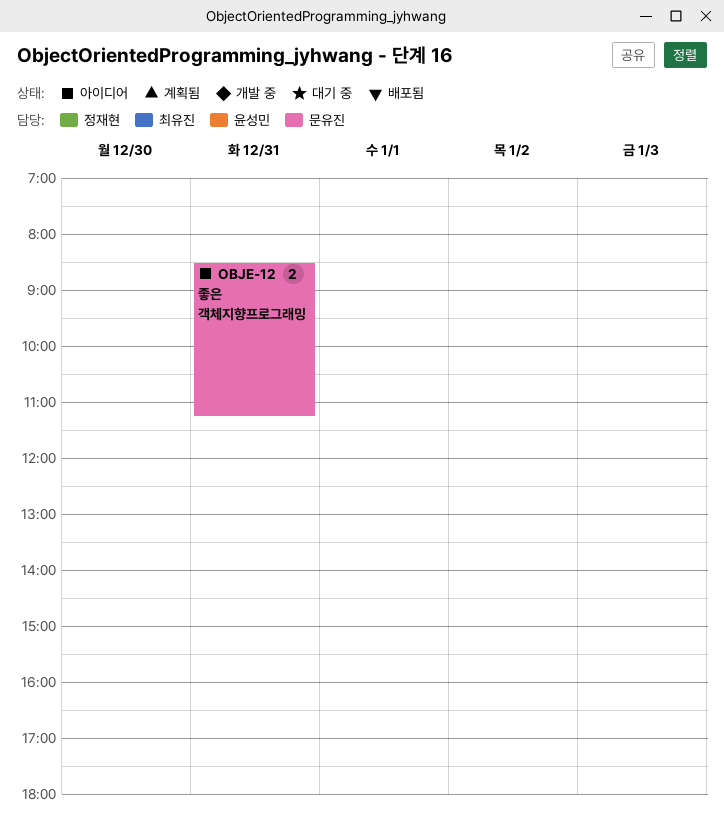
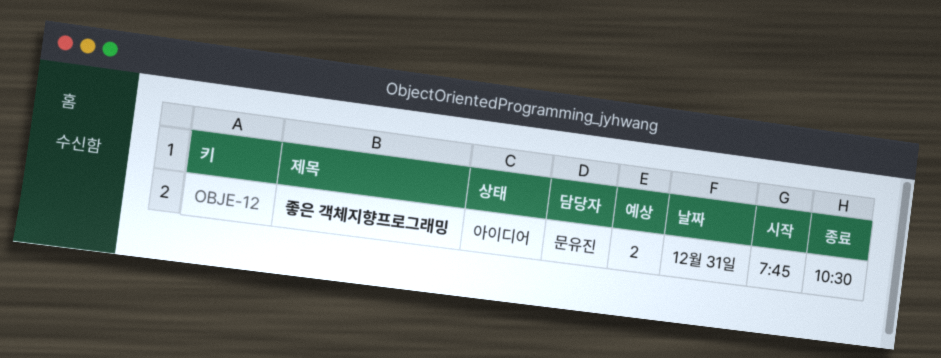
OBJE-12, begins: 08:30 -> 07:45
OBJE-12, ends: 11:15 -> 10:30

